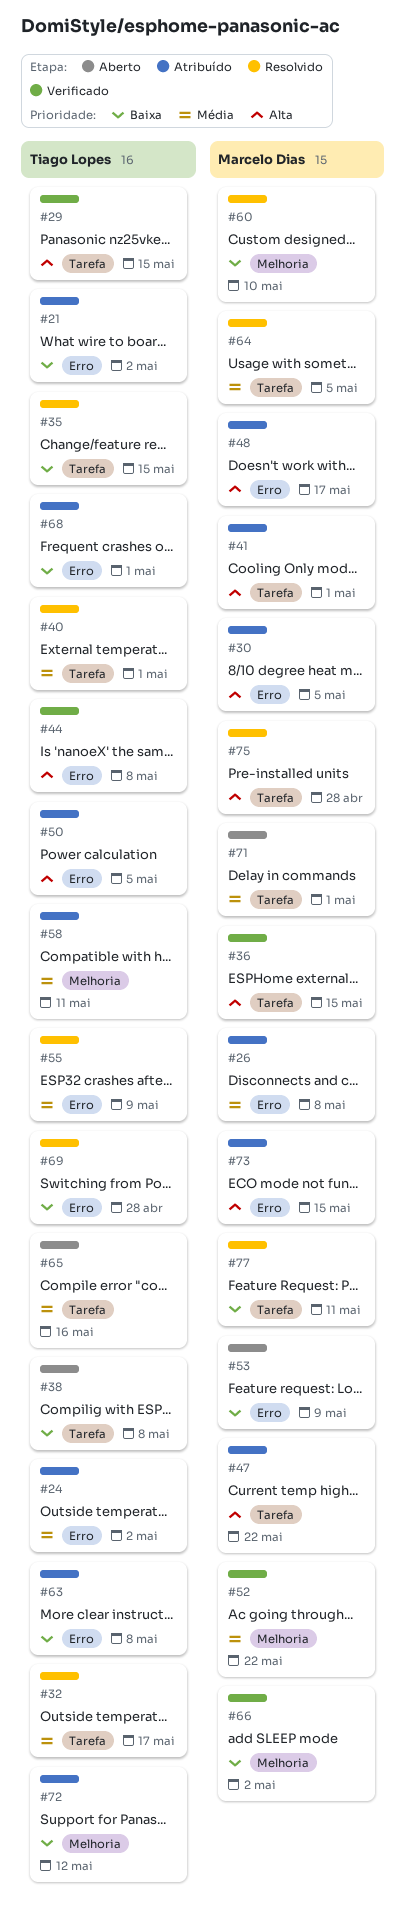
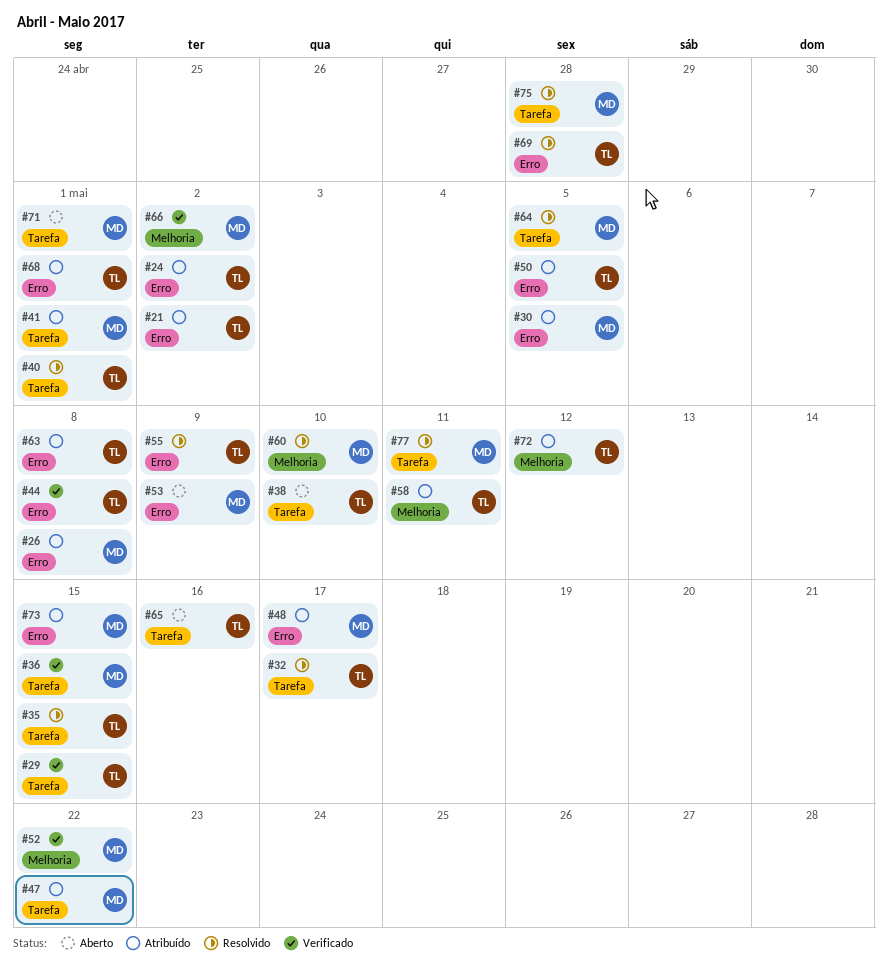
#38, due: May 8 -> May 10

